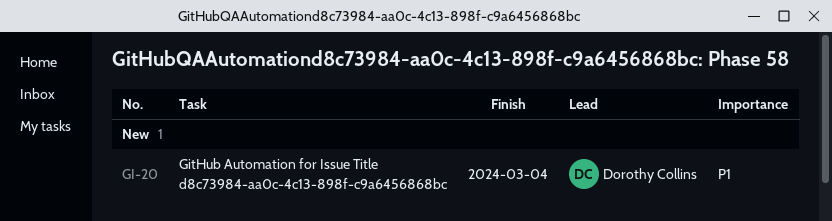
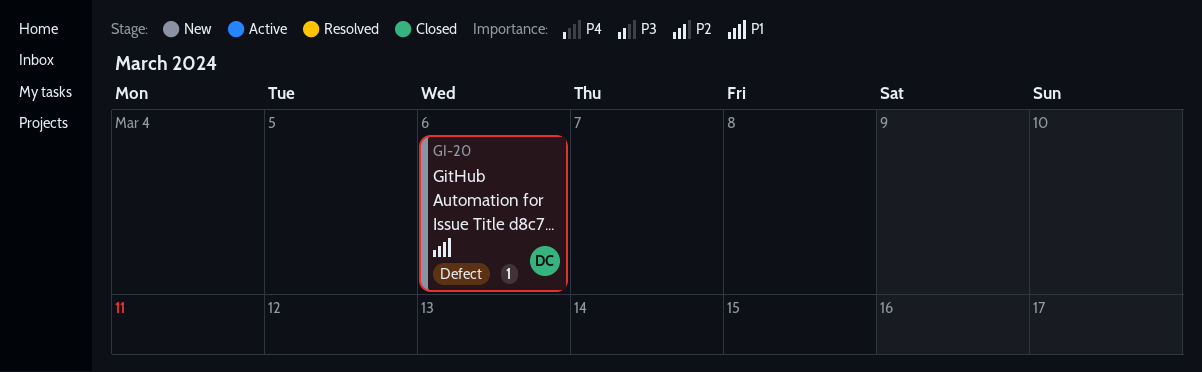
GI-20, due: Mar 4 -> Mar 6

